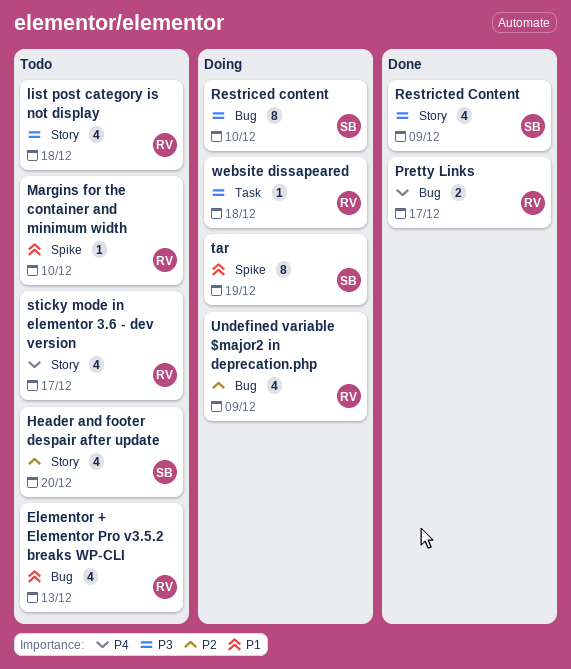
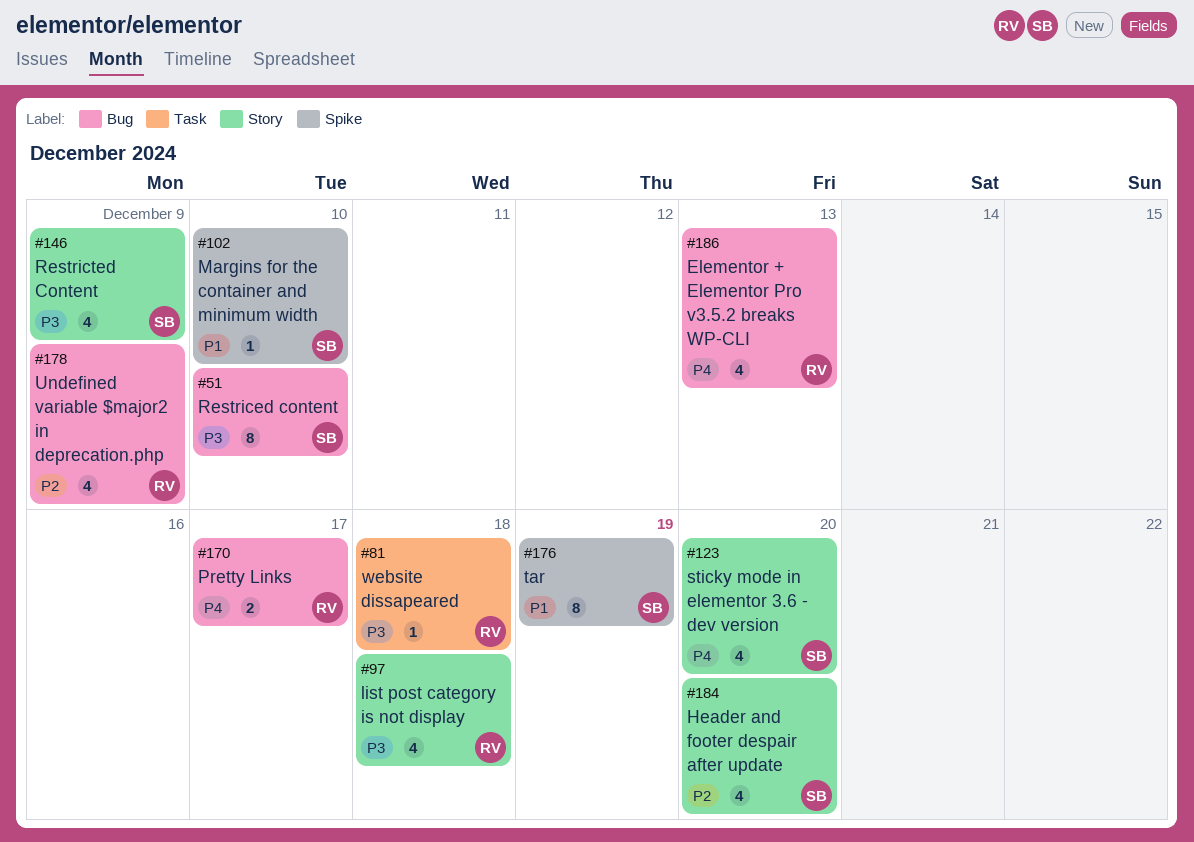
Elementor + Elementor Pro v3.5.2 breaks WP-CLI, priority: P1 -> P4
Margins for the container and minimum width, owner: RV -> SB
sticky mode in elementor 3.6 - dev version, owner: RV -> SB
sticky mode in elementor 3.6 - dev version, due: Dec 17 -> Dec 20

